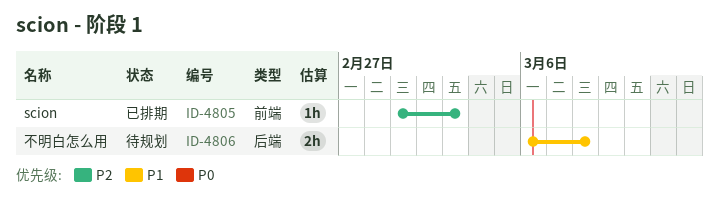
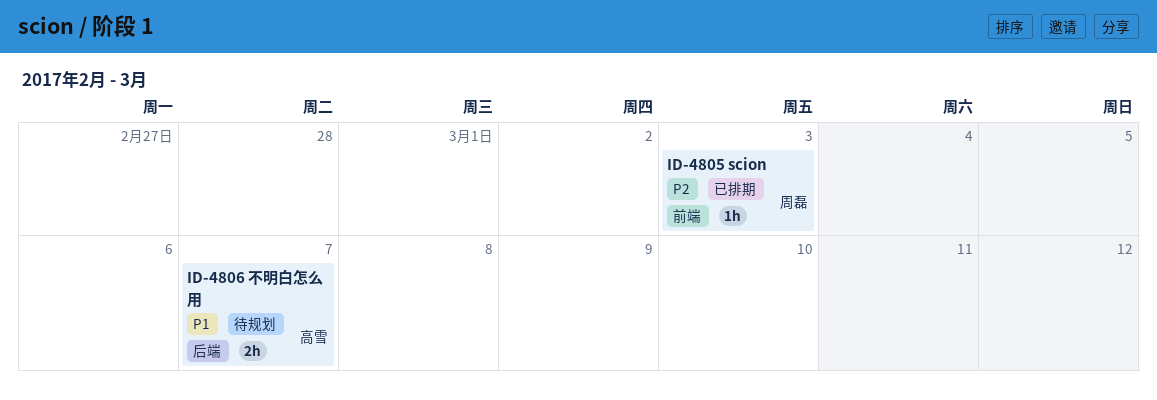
ID-4806, due: Mar 8 -> Mar 7

